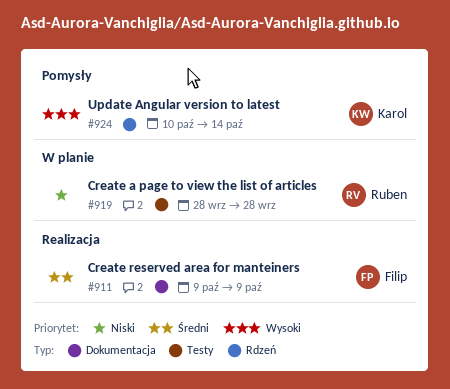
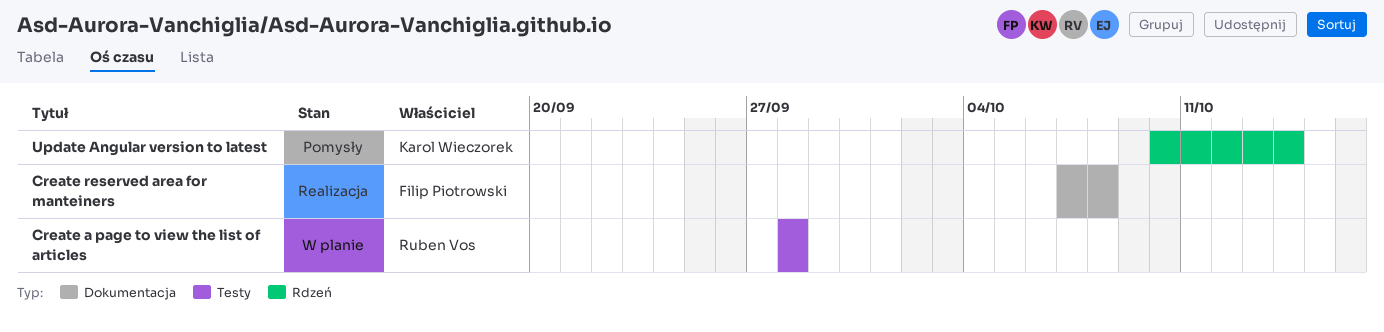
Create reserved area for manteiners, start: Oct 9 -> Oct 7
Create reserved area for manteiners, due: Oct 9 -> Oct 8

